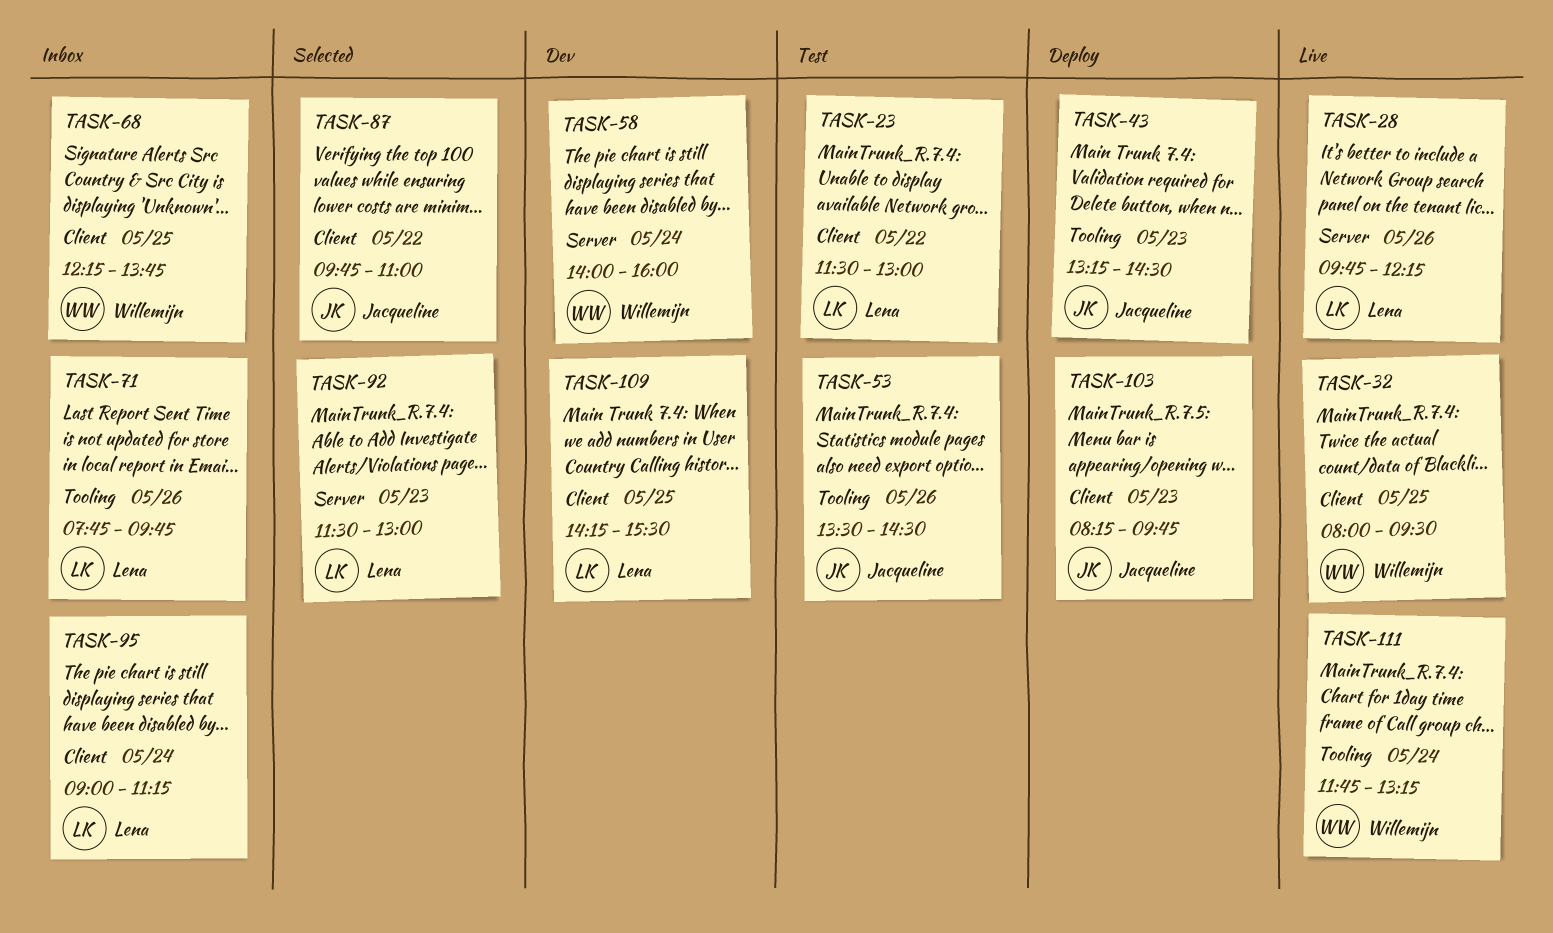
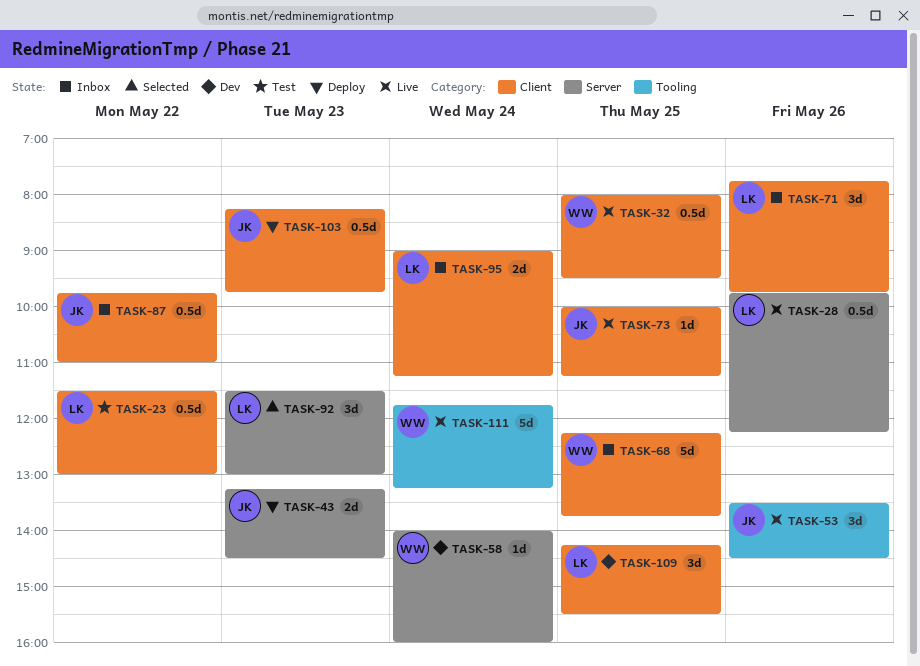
TASK-43, label: Tooling -> Server
TASK-53, status: Test -> Live
TASK-71, label: Tooling -> Client
TASK-73: none -> present
TASK-87, status: Selected -> Inbox

